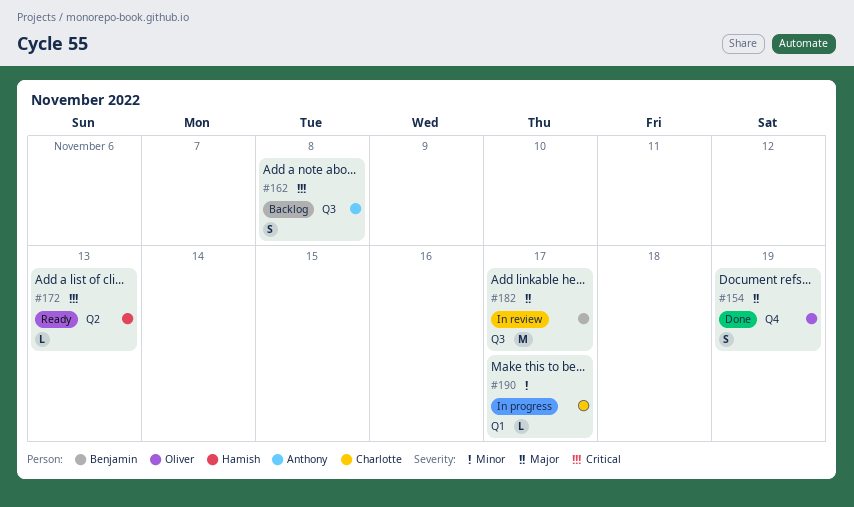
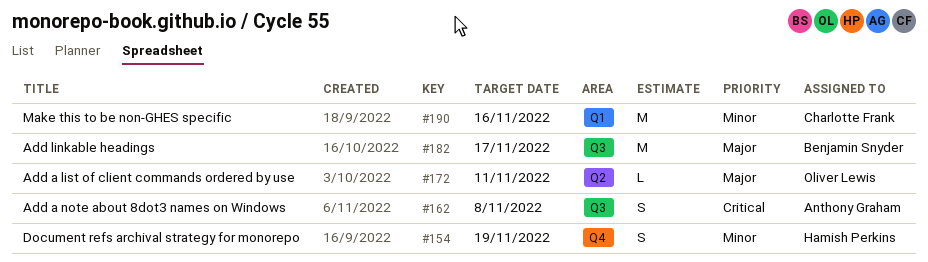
#154, owner: Oliver Lewis -> Hamish Perkins
#154, priority: Major -> Minor
#172, owner: Hamish Perkins -> Oliver Lewis
#172, priority: Critical -> Major
#172, due: Nov 13 -> Nov 11
#190, estimate: L -> M
#190, due: Nov 17 -> Nov 16

